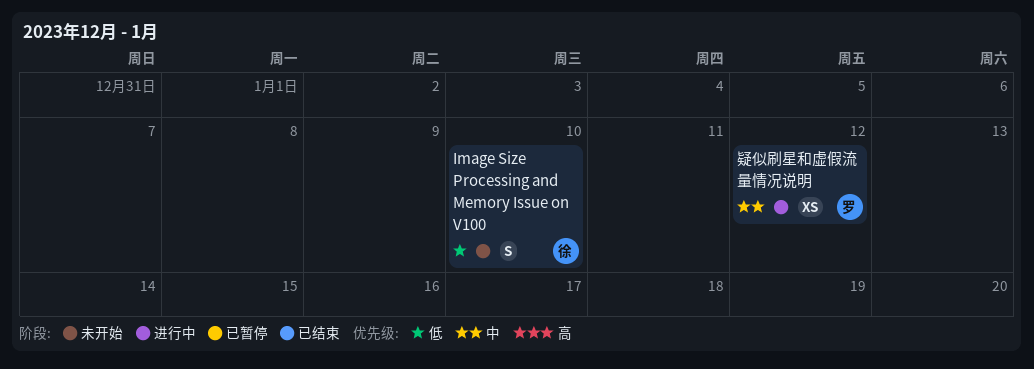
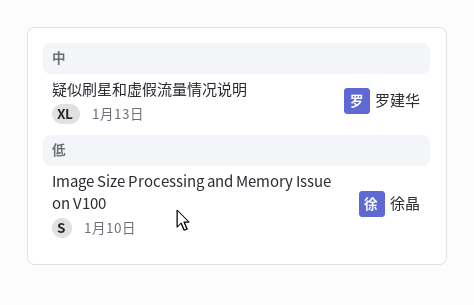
疑似刷星和虚假流量情况说明, estimate: XS -> XL
疑似刷星和虚假流量情况说明, due: Jan 12 -> Jan 13

